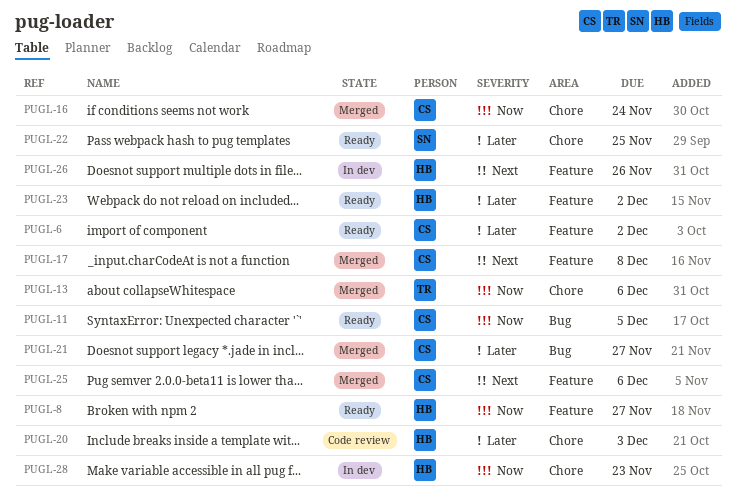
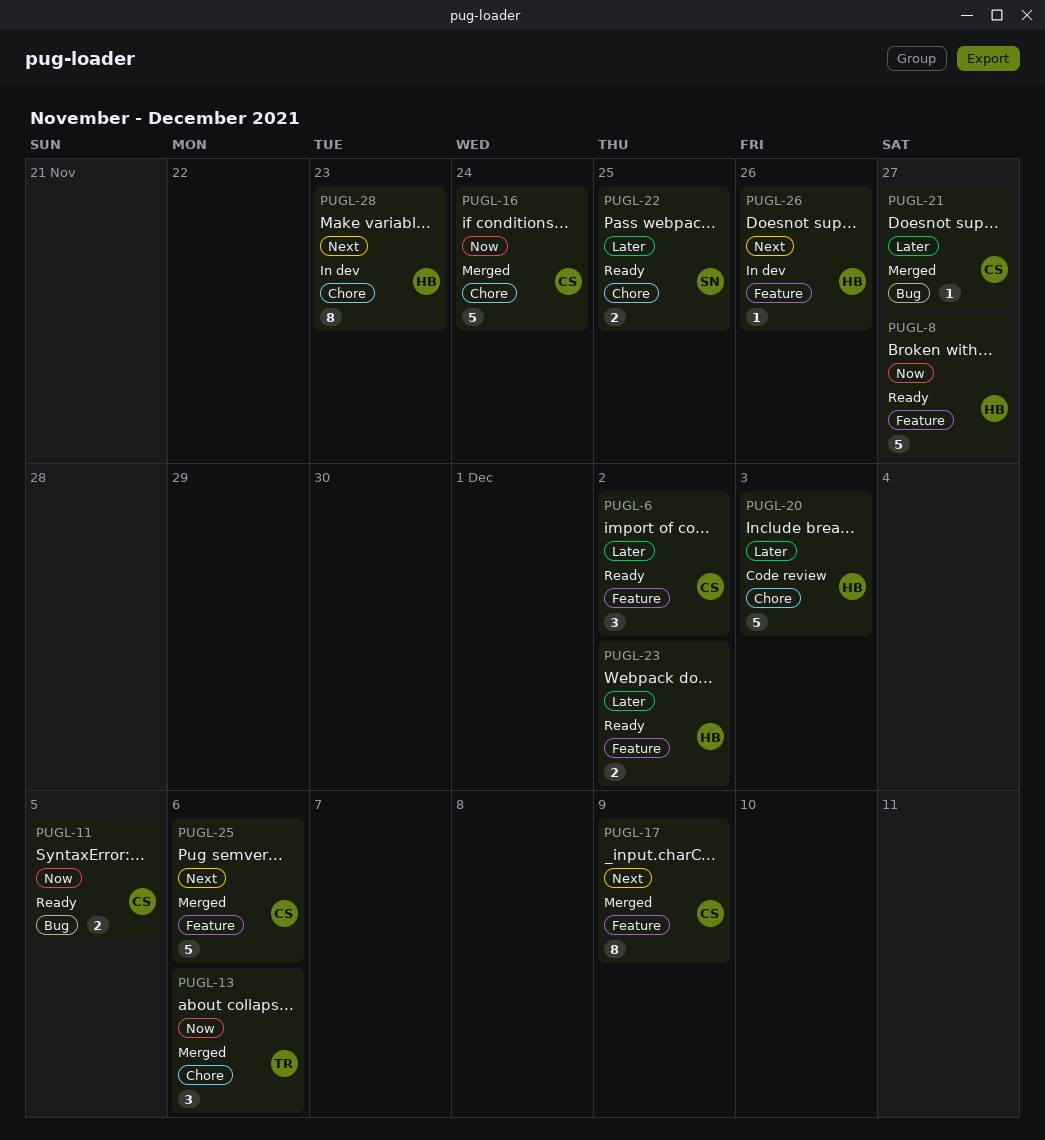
PUGL-17, due: Dec 8 -> Dec 9
PUGL-28, priority: Now -> Next

